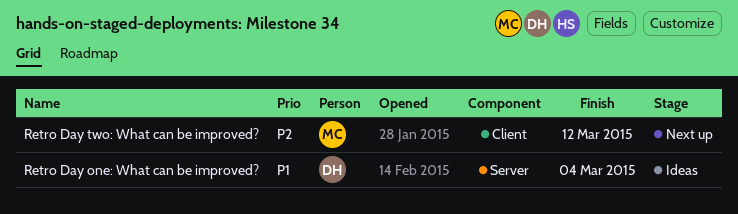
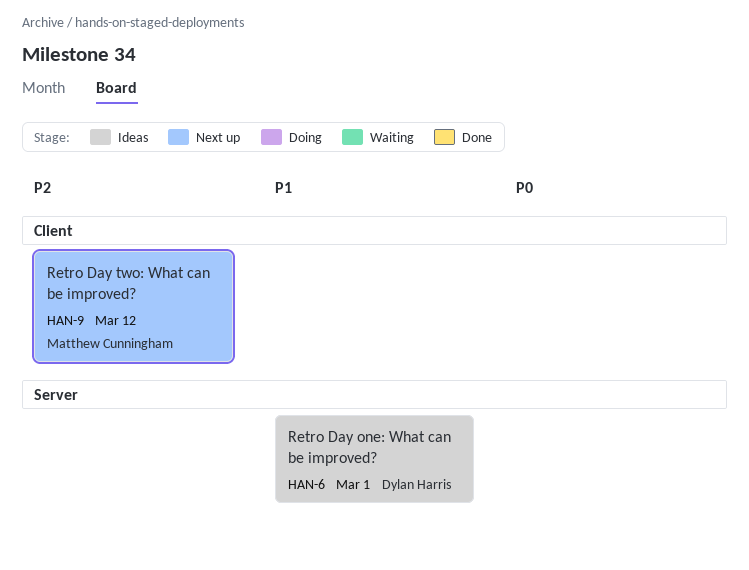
Retro Day one: What can be improved?, due: Mar 4 -> Mar 1

